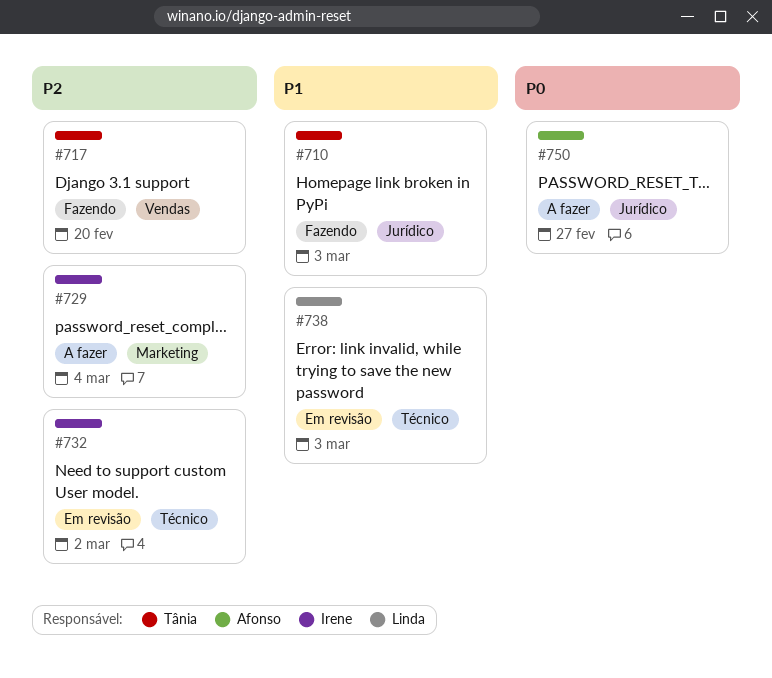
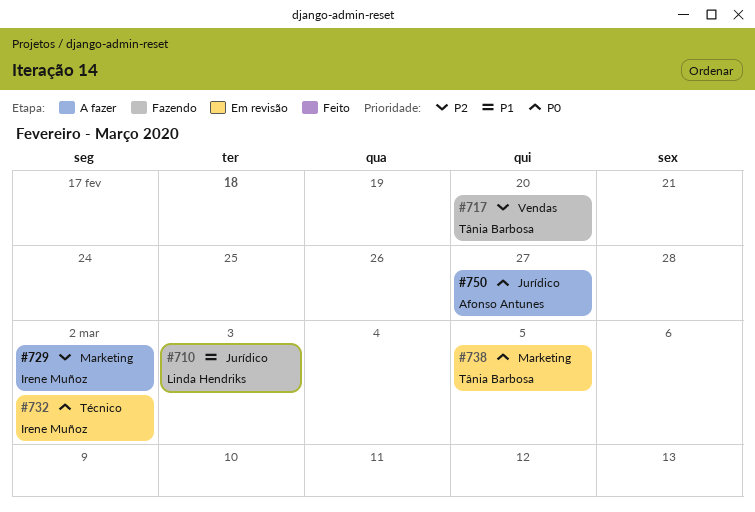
#710, owner: Tânia Barbosa -> Linda Hendriks
#729, due: Mar 4 -> Mar 2
#732, priority: P2 -> P0
#738, owner: Linda Hendriks -> Tânia Barbosa
#738, priority: P1 -> P0
#738, label: Técnico -> Marketing
#738, due: Mar 3 -> Mar 5

